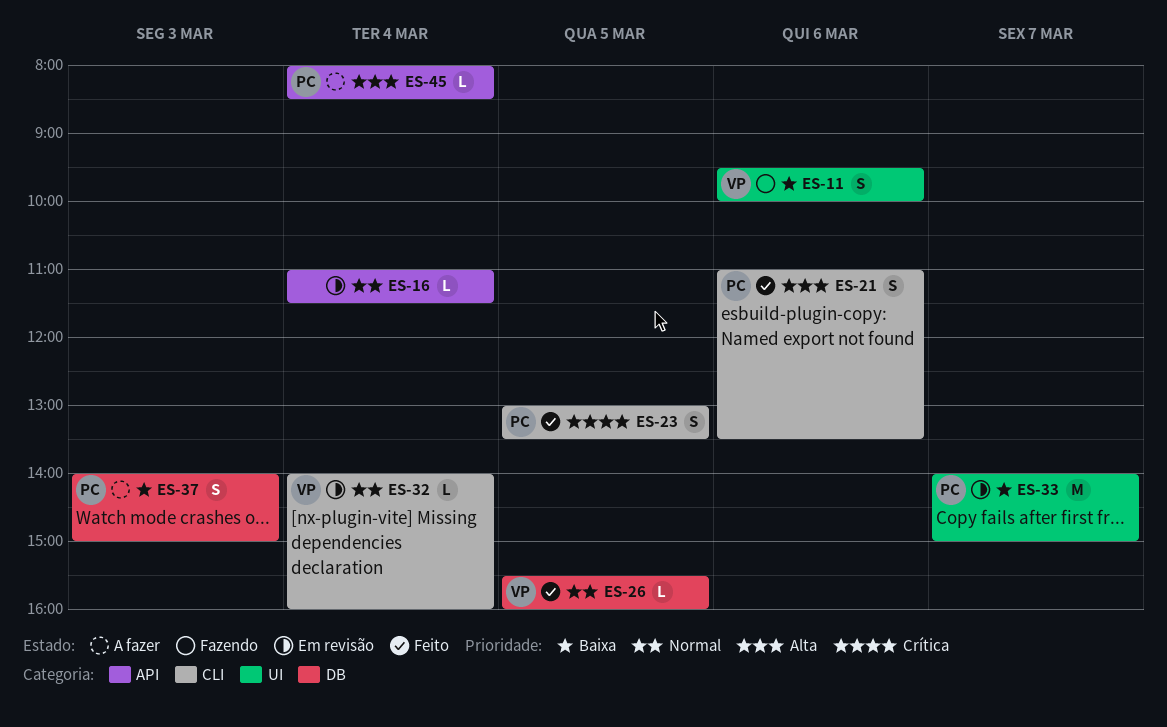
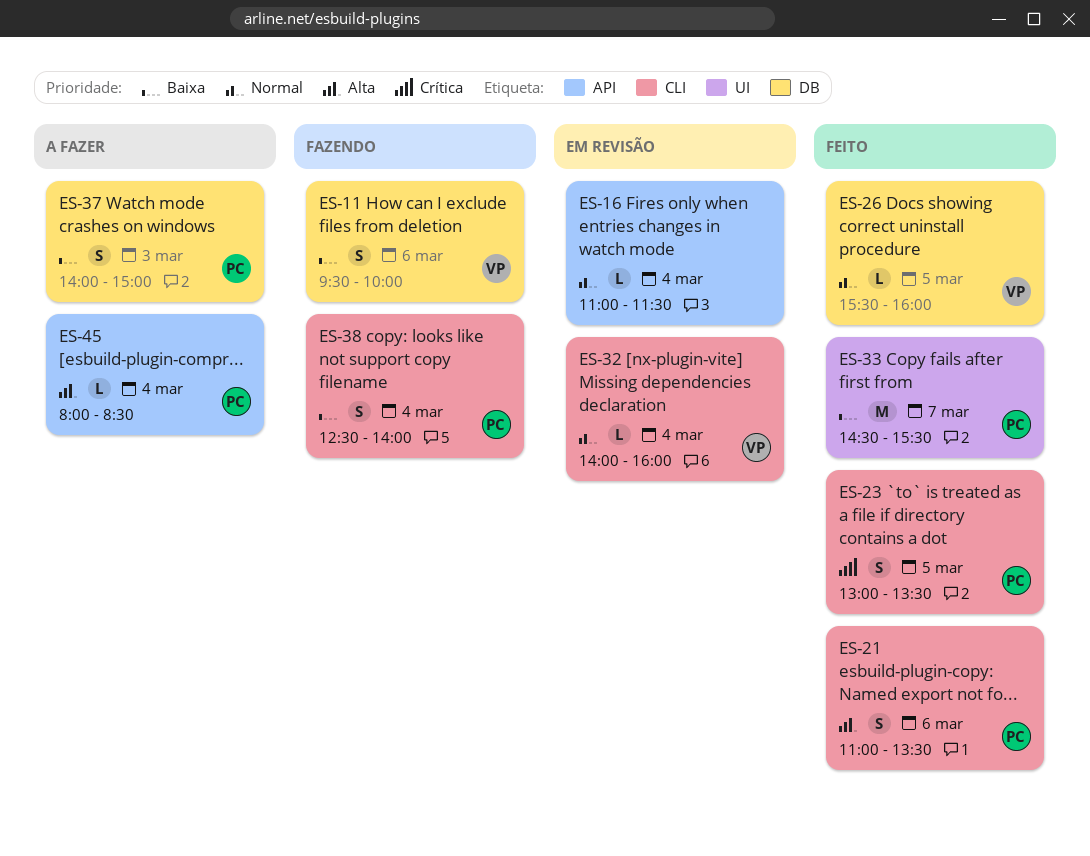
ES-11, label: UI -> DB
ES-33, status: Em revisão -> Feito
ES-33, begins: 14:00 -> 14:30
ES-33, ends: 15:00 -> 15:30
ES-38: none -> present

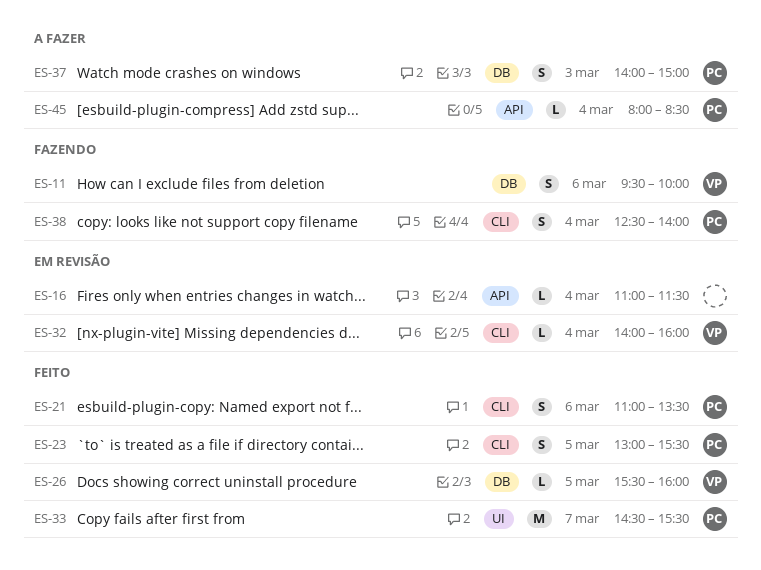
ES-23, ends: 13:30 -> 15:30

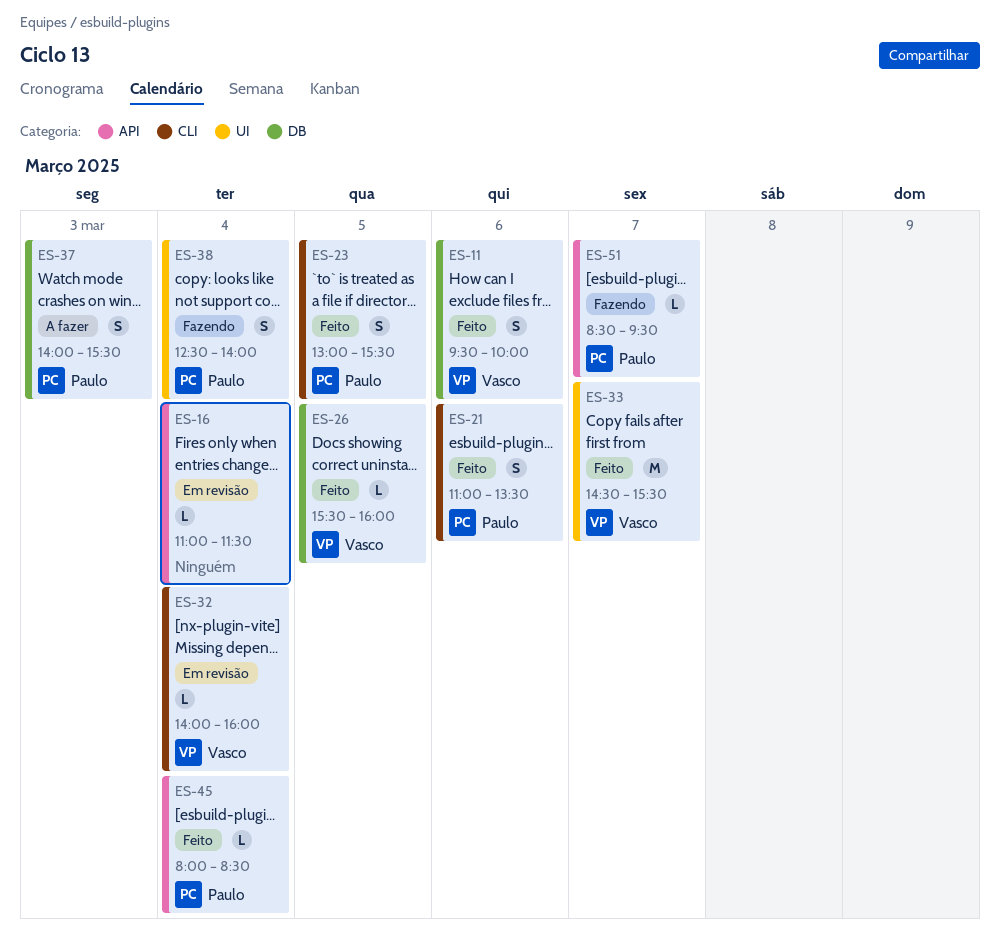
ES-11, status: Fazendo -> Feito
ES-33, owner: Paulo -> Vasco
ES-37, ends: 15:00 -> 15:30
ES-38, label: CLI -> UI
ES-45, status: A fazer -> Feito
ES-51: none -> present

